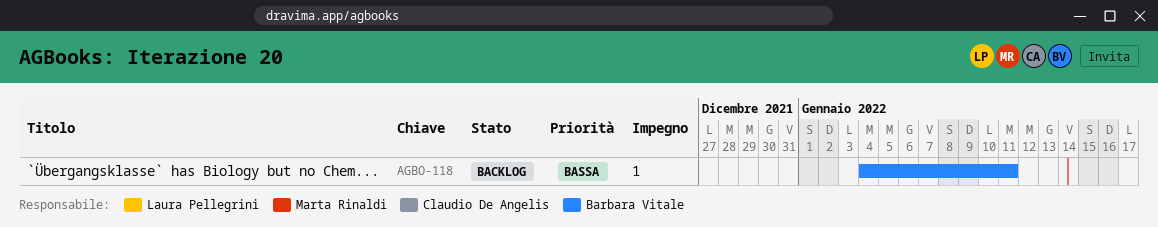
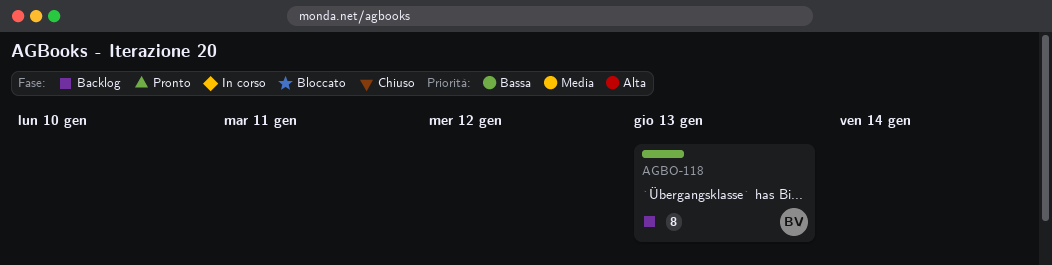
AGBO-118, estimate: 1 -> 8
AGBO-118, due: Jan 11 -> Jan 13

